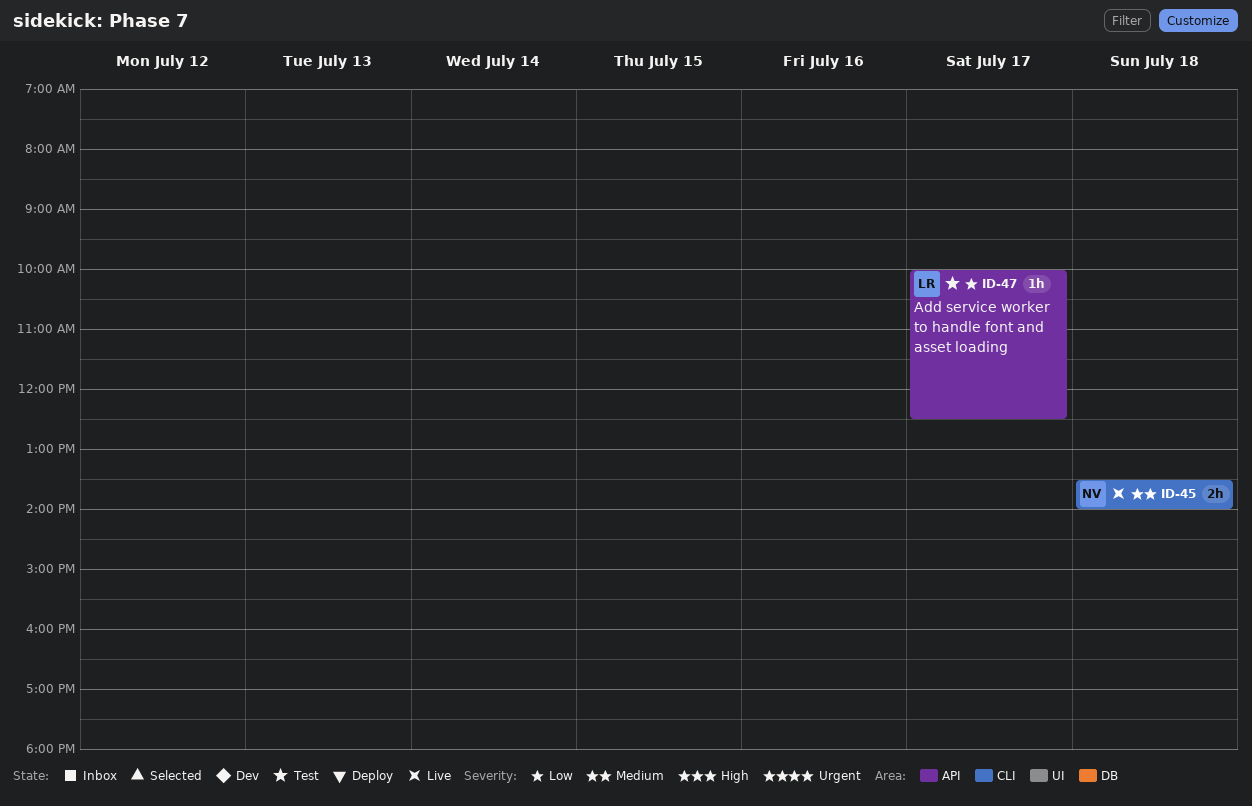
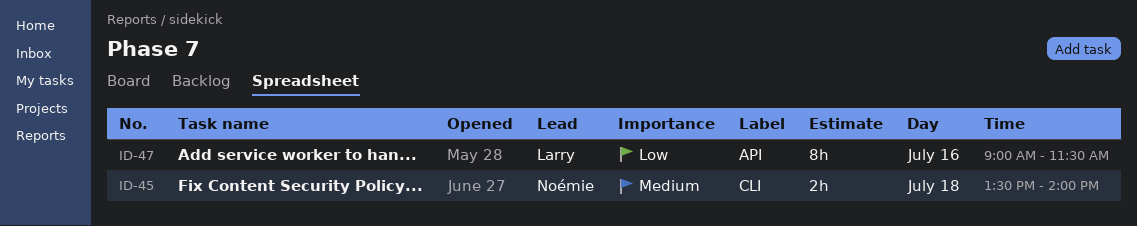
ID-47, estimate: 1h -> 8h
ID-47, day: Jul 17 -> Jul 16
ID-47, begins: 10:00 -> 09:00
ID-47, ends: 12:30 -> 11:30

